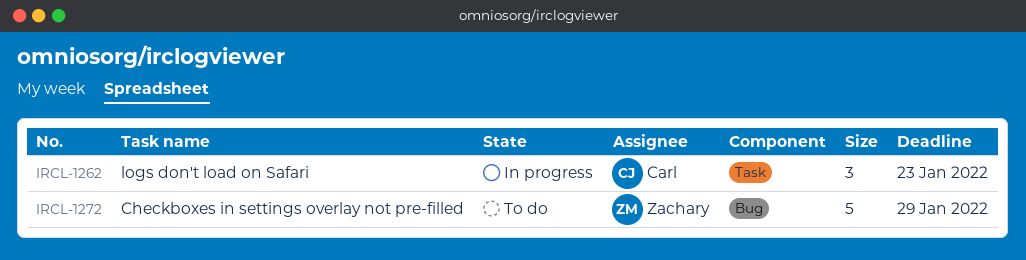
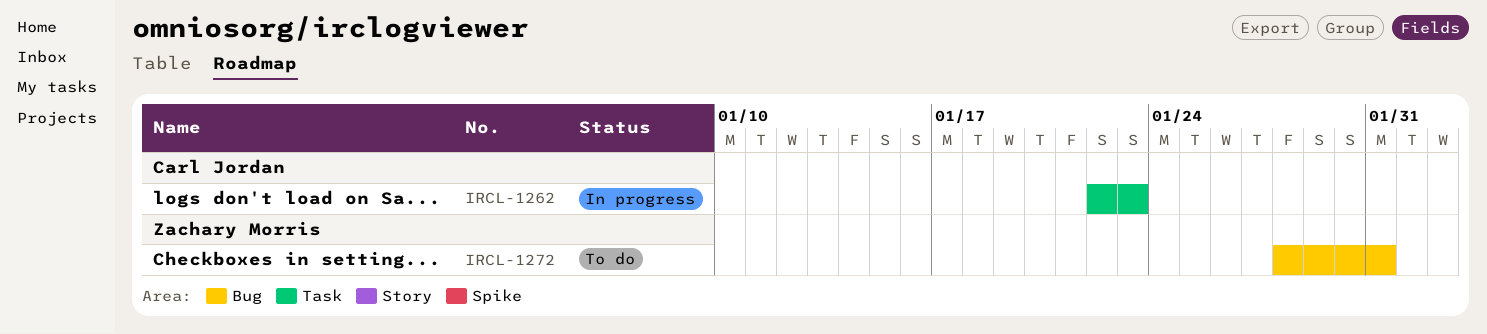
IRCL-1272, due: Jan 29 -> Jan 31

